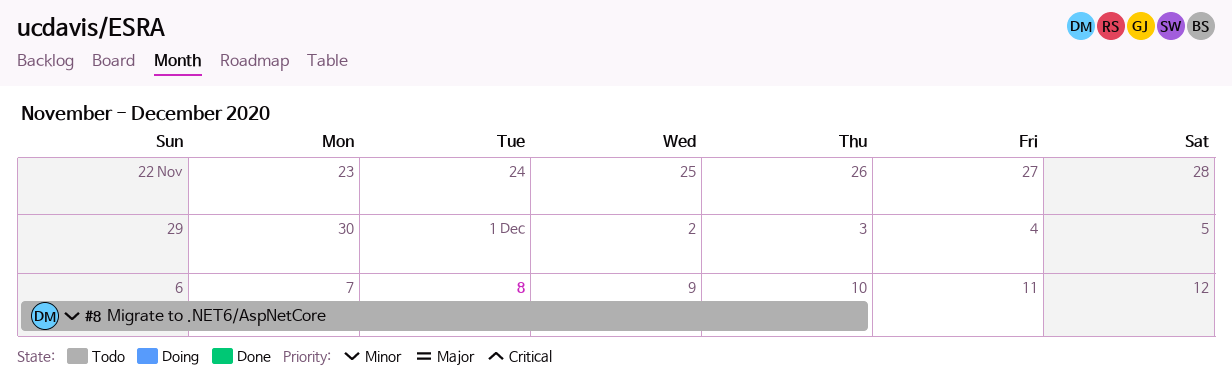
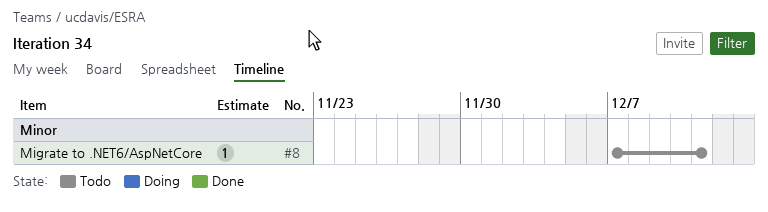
#8, start: Dec 6 -> Dec 7
#8, due: Dec 10 -> Dec 11

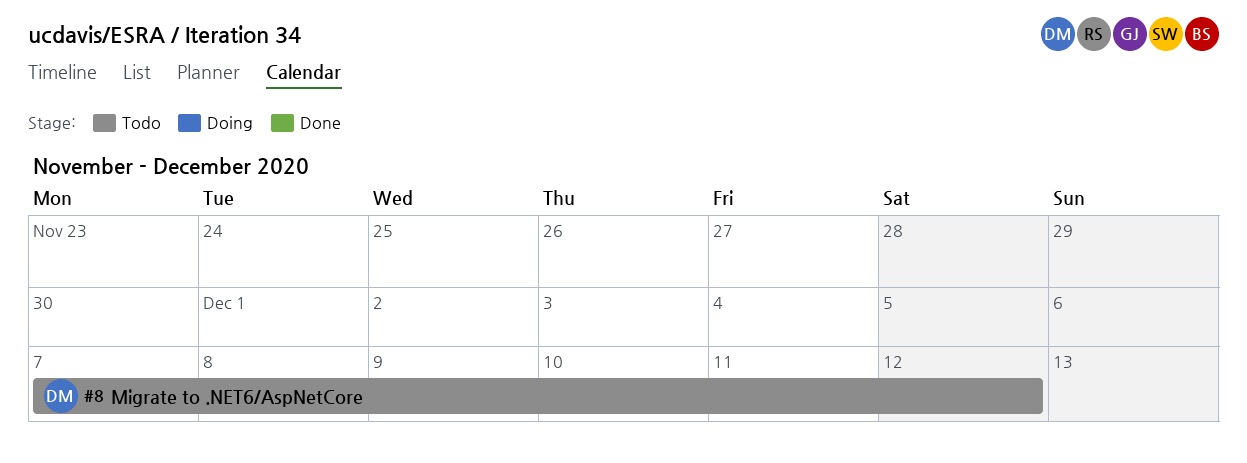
#8, due: Dec 11 -> Dec 12

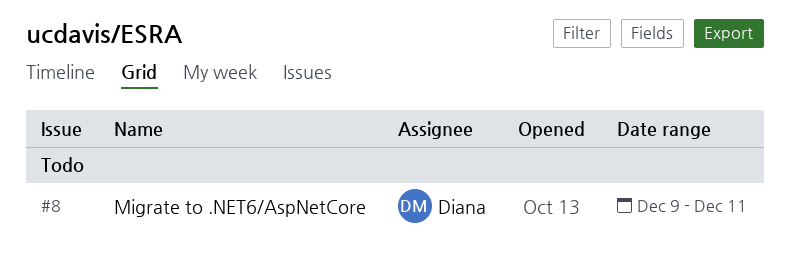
#8, start: Dec 7 -> Dec 9
#8, due: Dec 12 -> Dec 11

